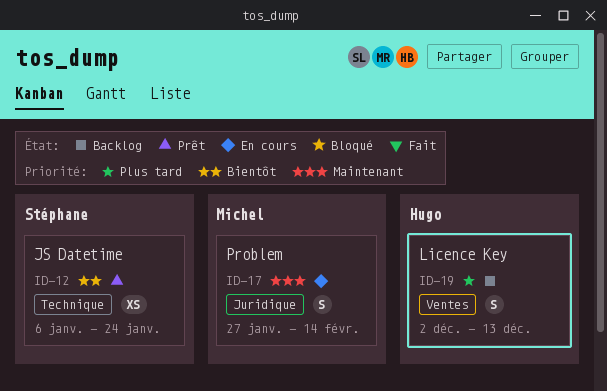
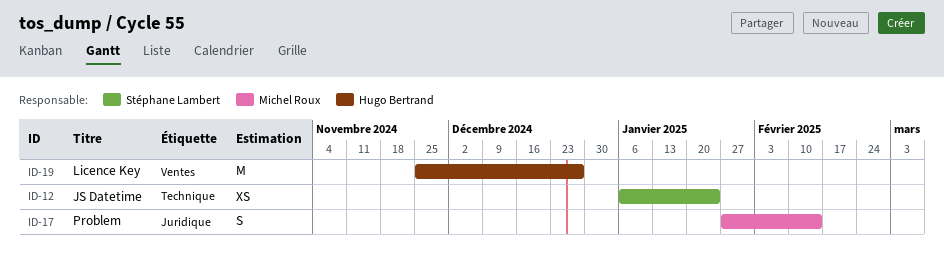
ID-19, estimate: S -> M
ID-19, start: Dec 2 -> Nov 25
ID-19, due: Dec 13 -> Dec 27

